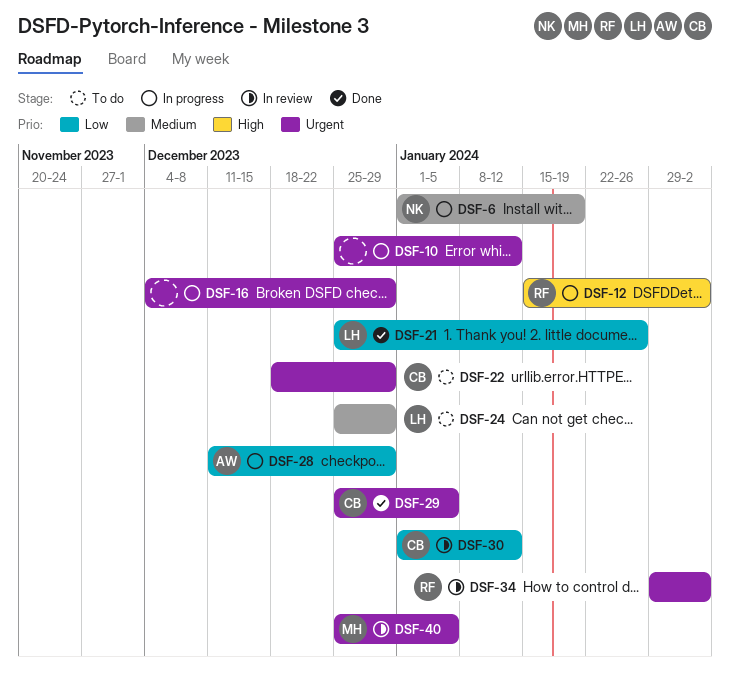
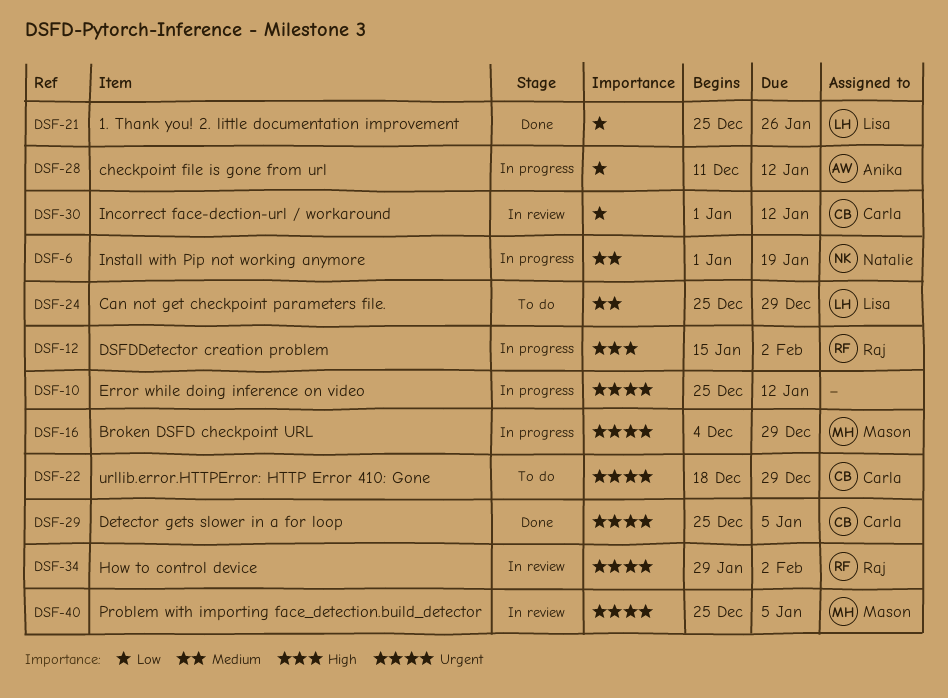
DSF-16, owner: none -> Mason
DSF-28, due: Dec 29 -> Jan 12

